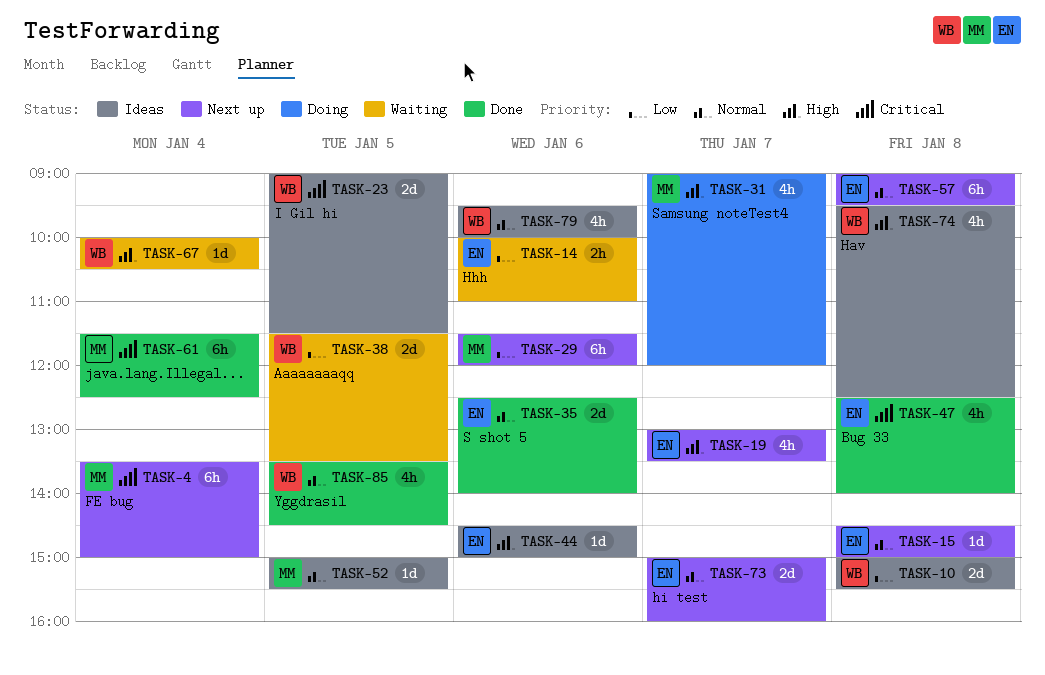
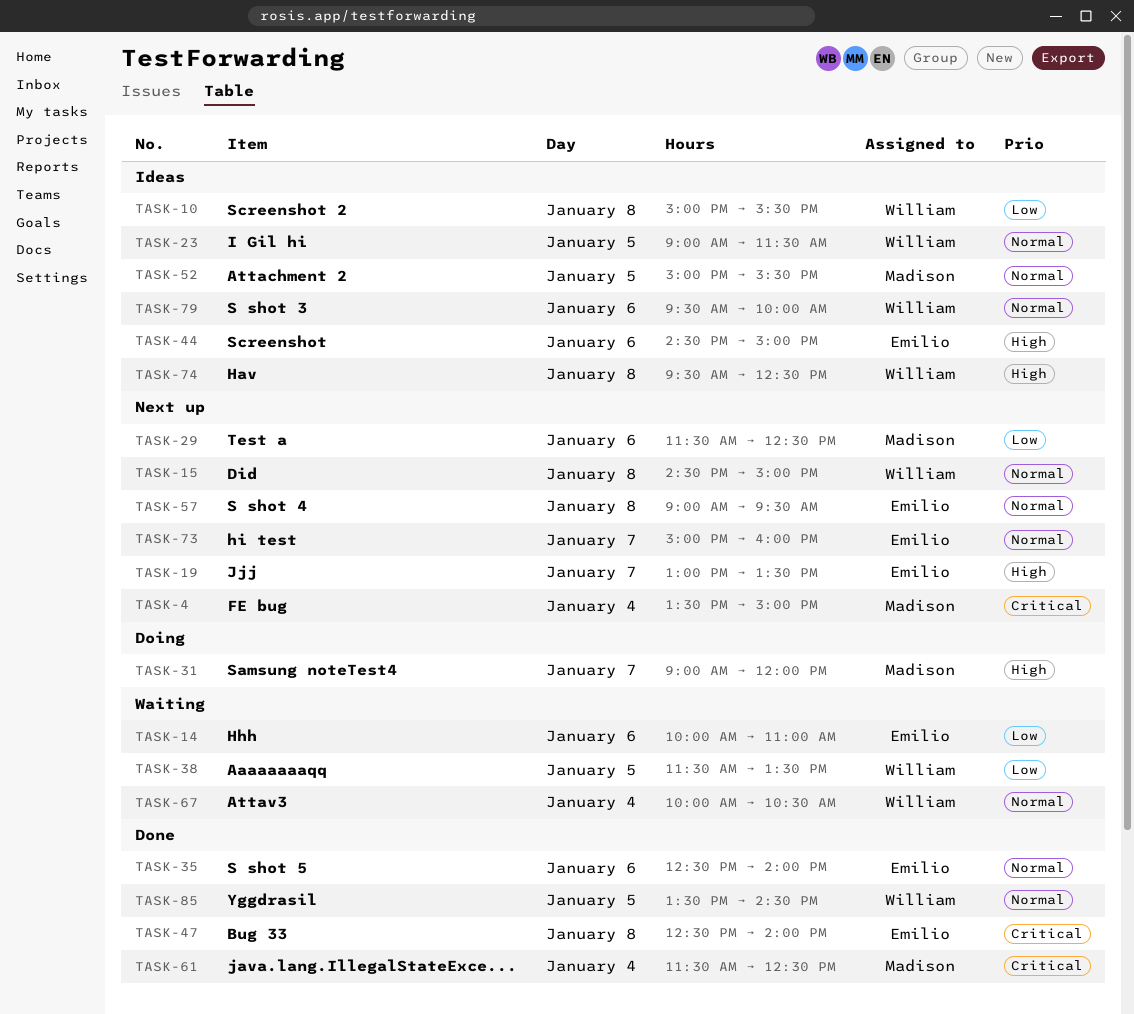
TASK-15, owner: Emilio -> William
TASK-23, priority: Critical -> Normal
TASK-29, ends: 12:00 -> 12:30
TASK-67, priority: High -> Normal

